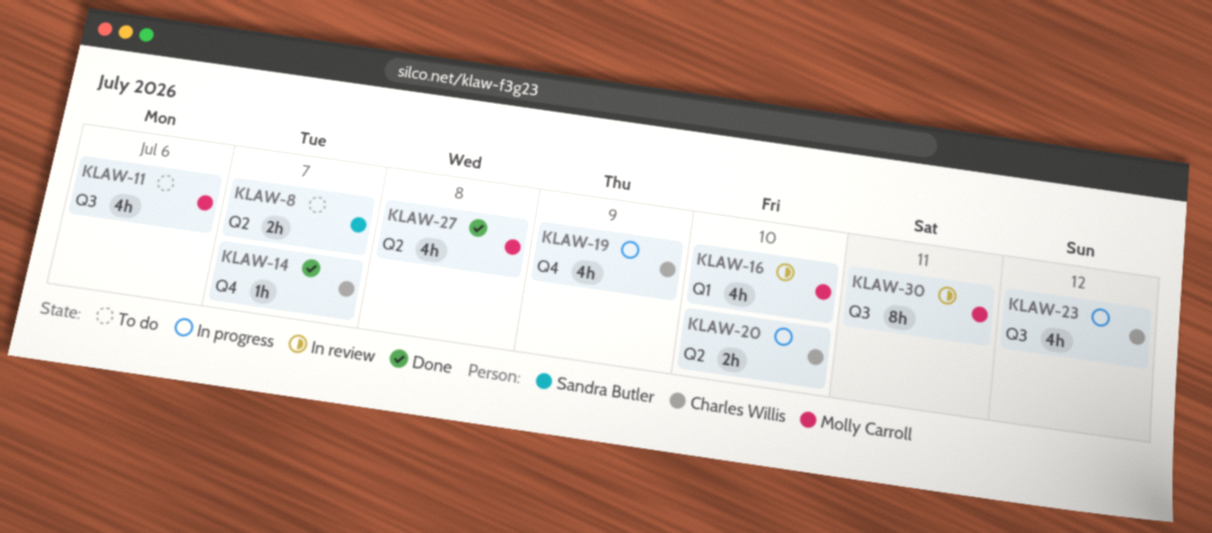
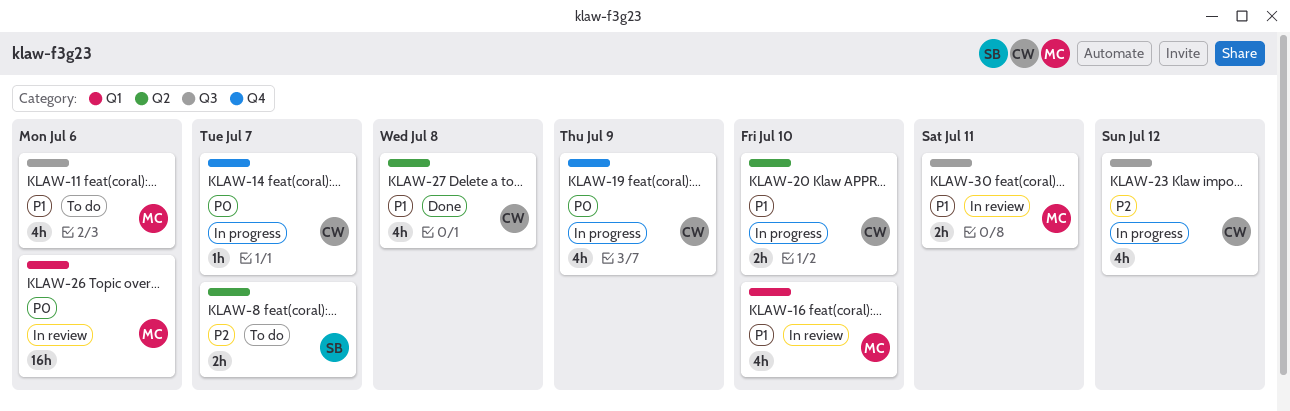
KLAW-14, status: Done -> In progress
KLAW-26: none -> present
KLAW-27, owner: Molly Carroll -> Charles Willis
KLAW-30, estimate: 8h -> 2h

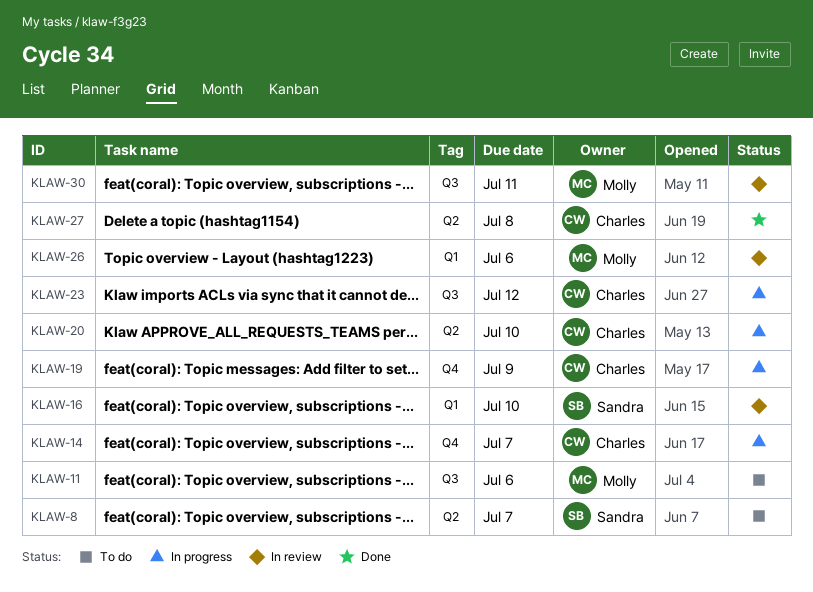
KLAW-16, owner: Molly -> Sandra

